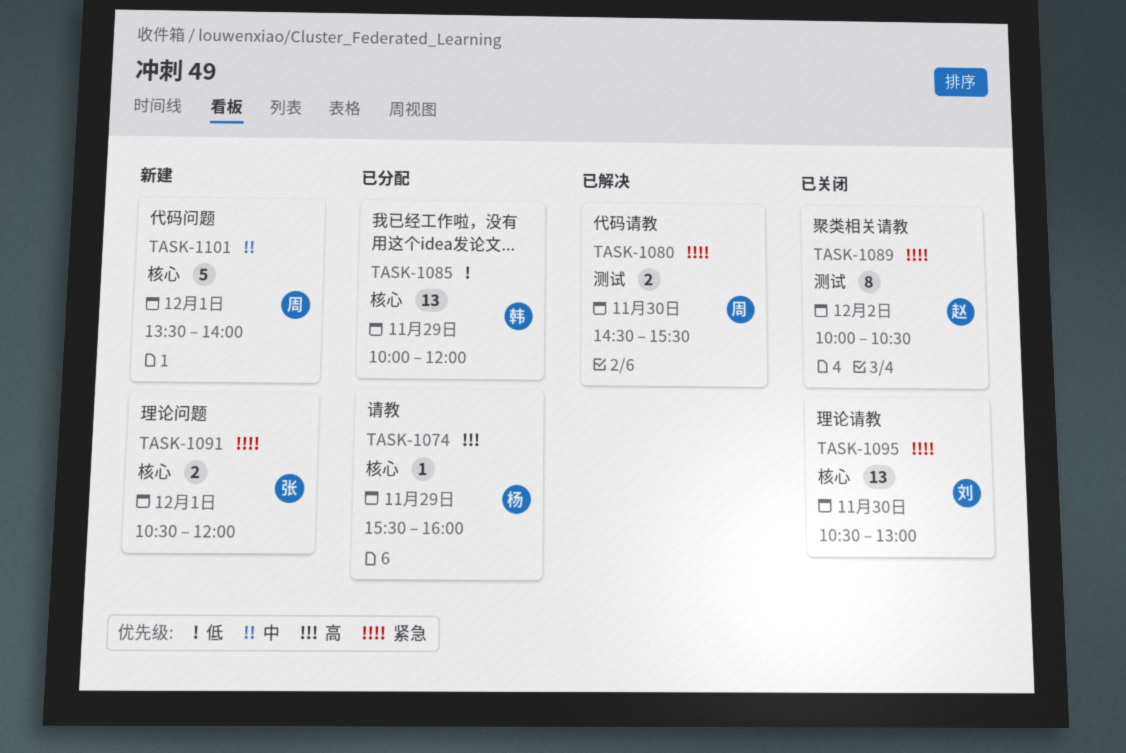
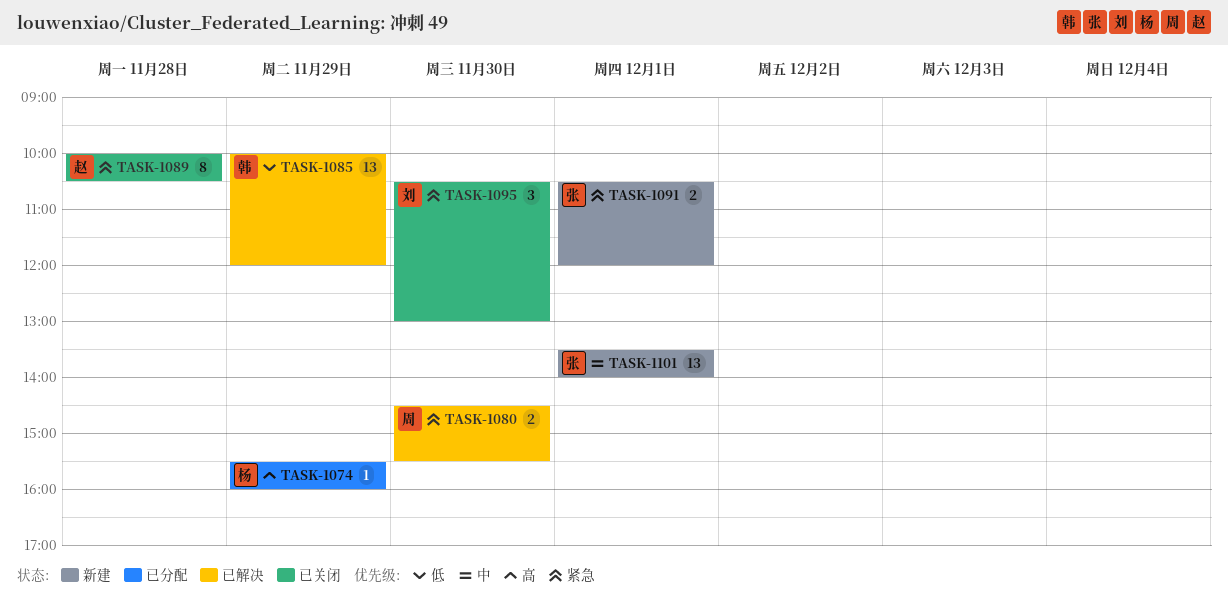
TASK-1085, status: 已分配 -> 已解决
TASK-1089, day: Dec 2 -> Nov 28
TASK-1095, estimate: 13 -> 3
TASK-1101, owner: 周 -> 张
TASK-1101, estimate: 5 -> 13

